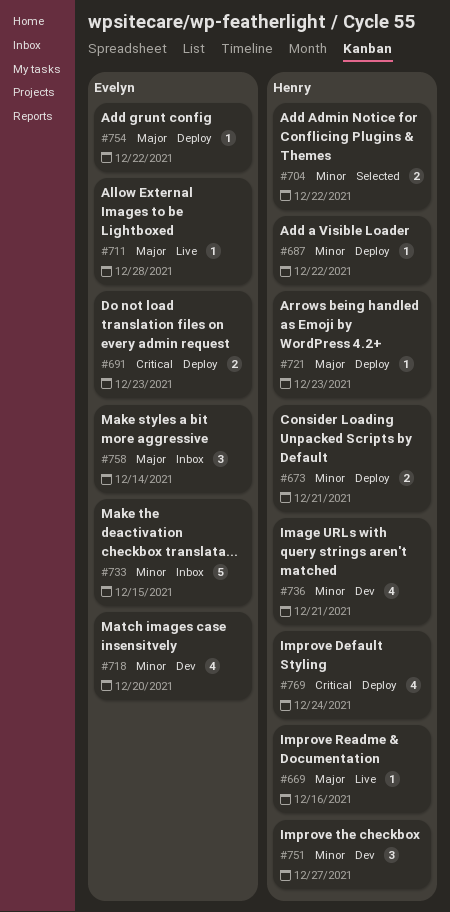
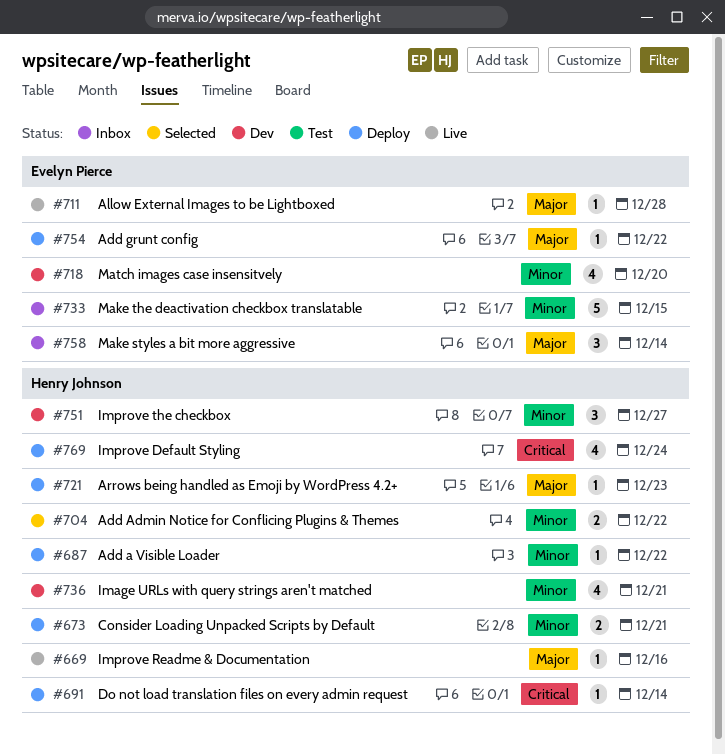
#691, owner: Evelyn Pierce -> Henry Johnson
#691, estimate: 2 -> 1
#691, due: Dec 23 -> Dec 14

